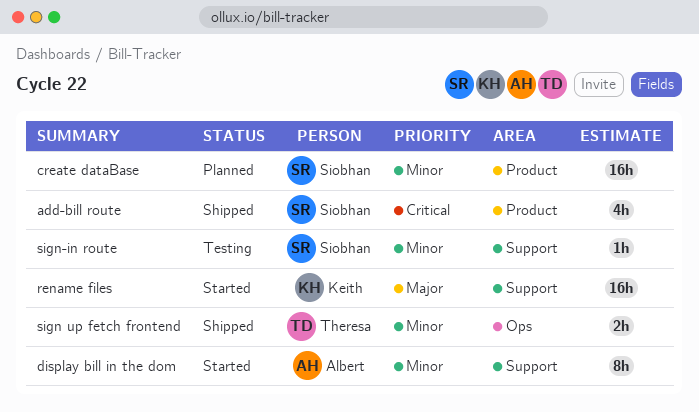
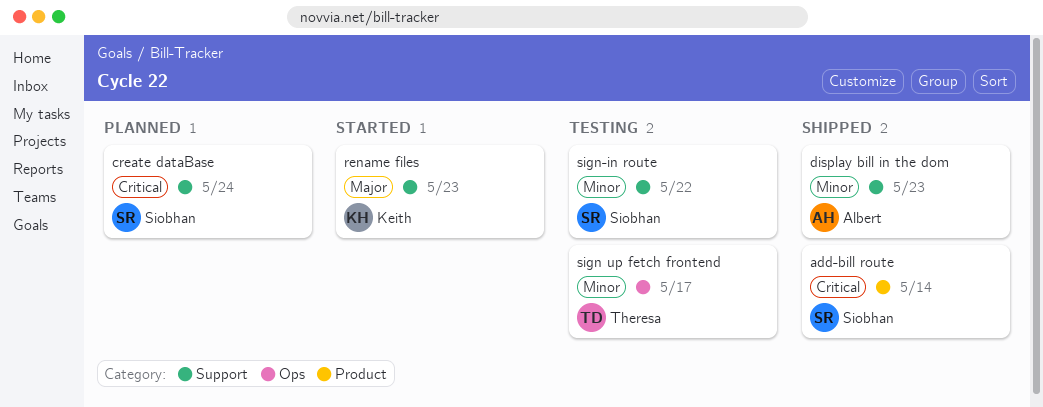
create dataBase, priority: Minor -> Critical
create dataBase, label: Product -> Support
display bill in the dom, status: Started -> Shipped
sign up fetch frontend, status: Shipped -> Testing

